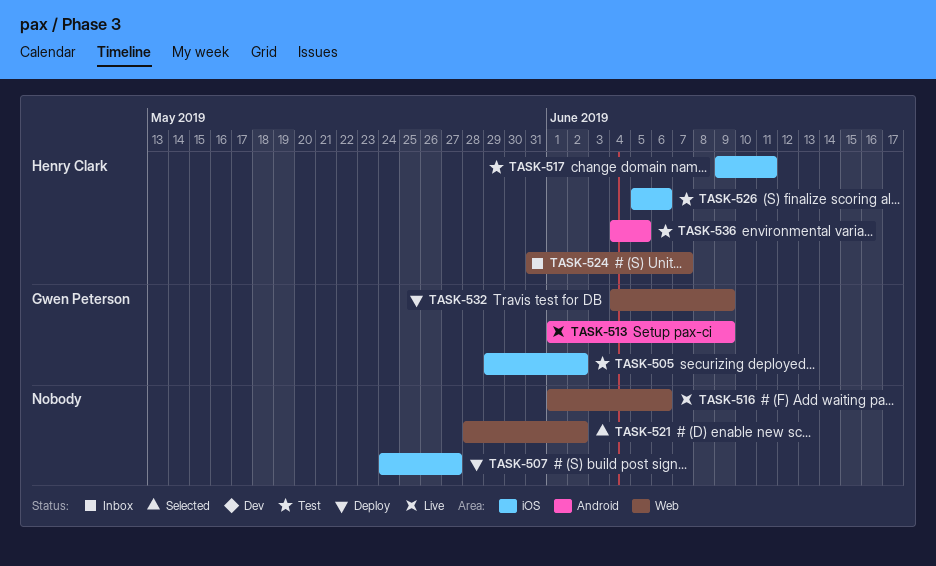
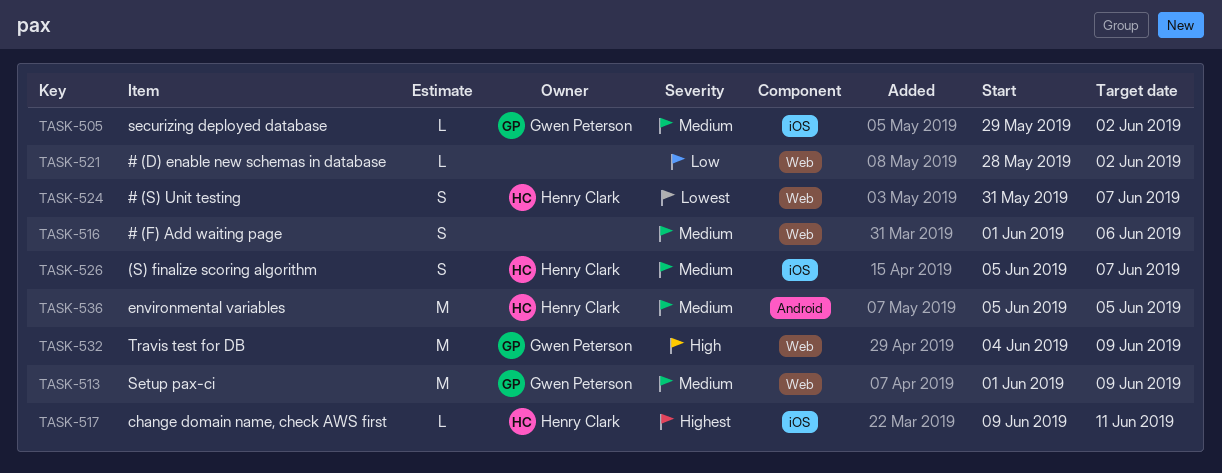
TASK-507: present -> none
TASK-513, label: Android -> Web
TASK-526, due: Jun 6 -> Jun 7
TASK-536, start: Jun 4 -> Jun 5

